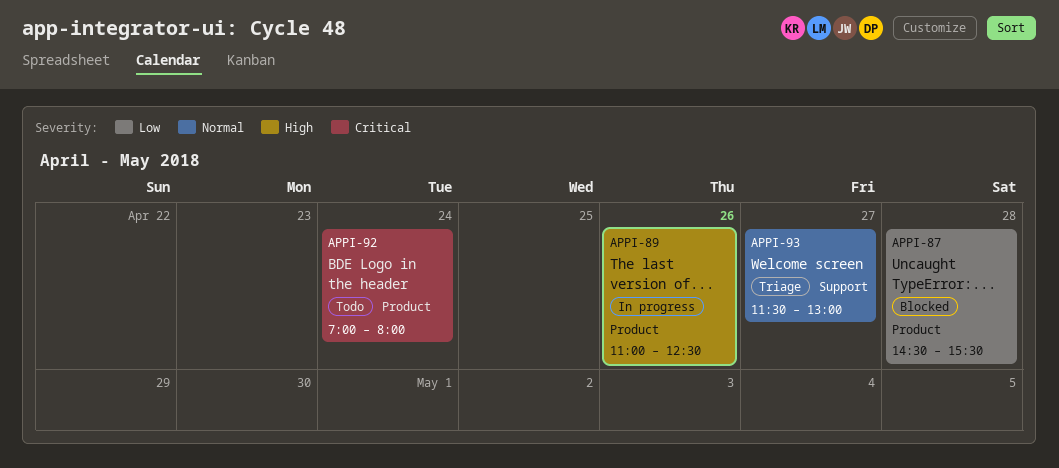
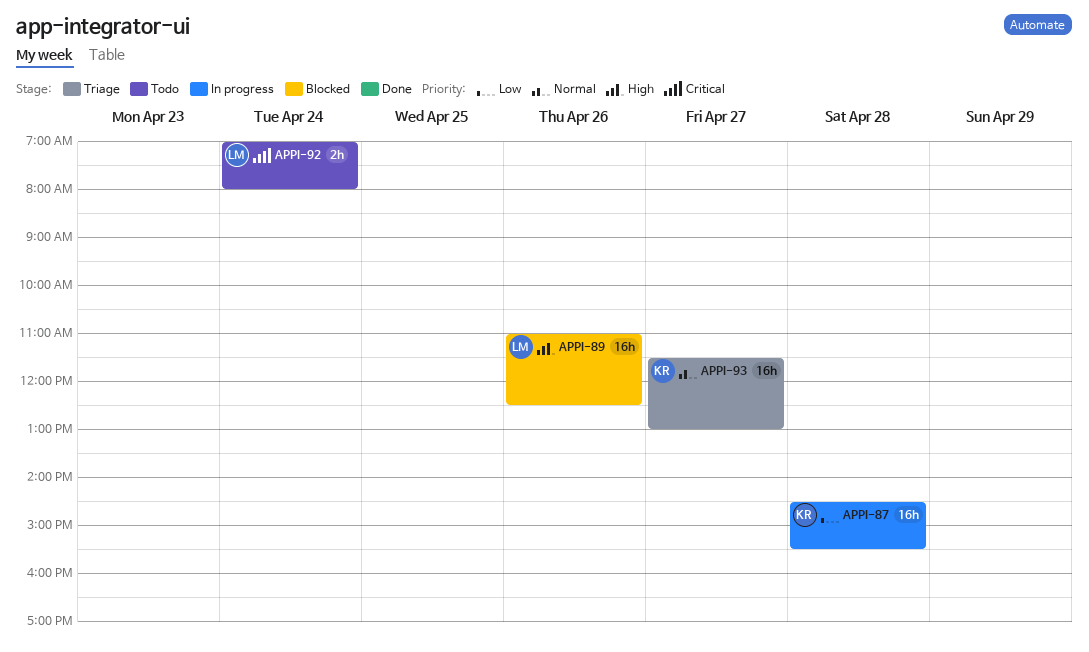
APPI-87, status: Blocked -> In progress
APPI-89, status: In progress -> Blocked

